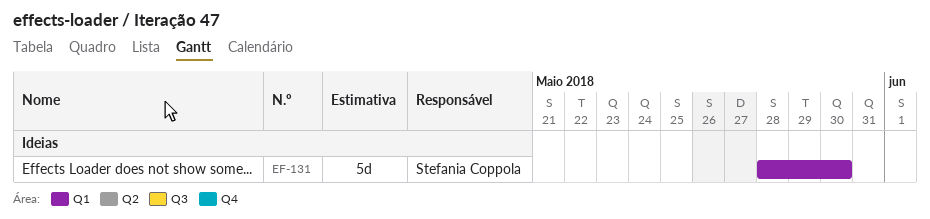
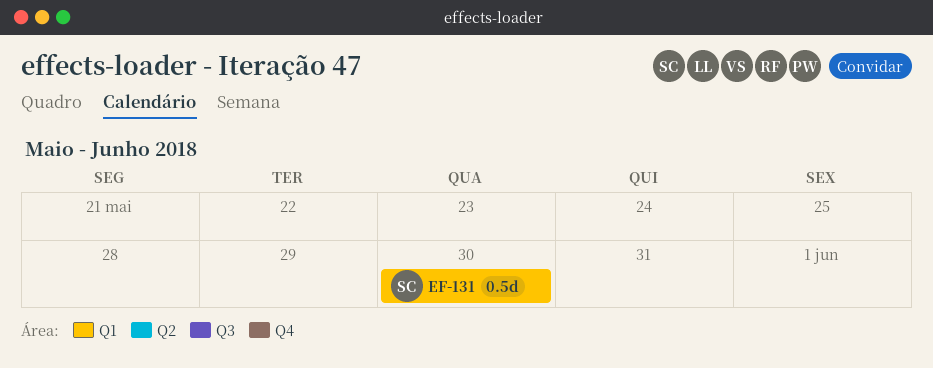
EF-131, estimate: 5d -> 0.5d
EF-131, start: May 28 -> May 30

